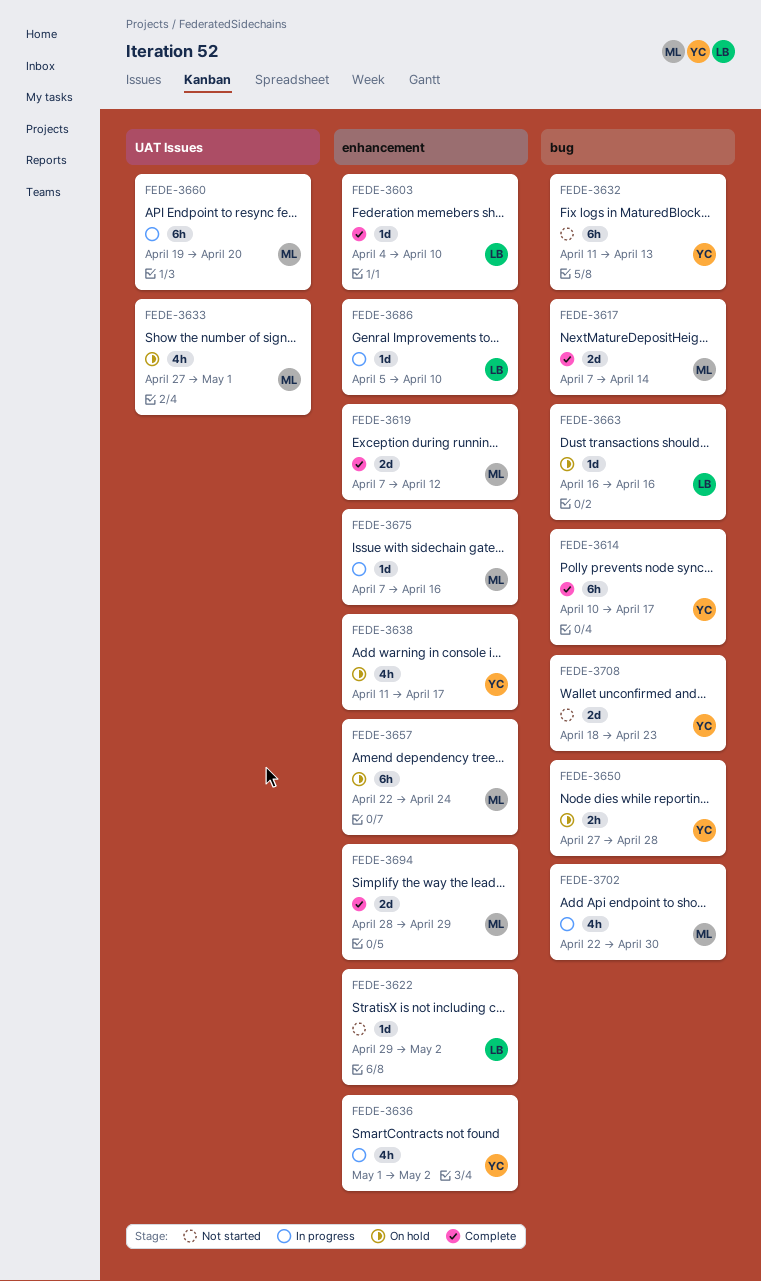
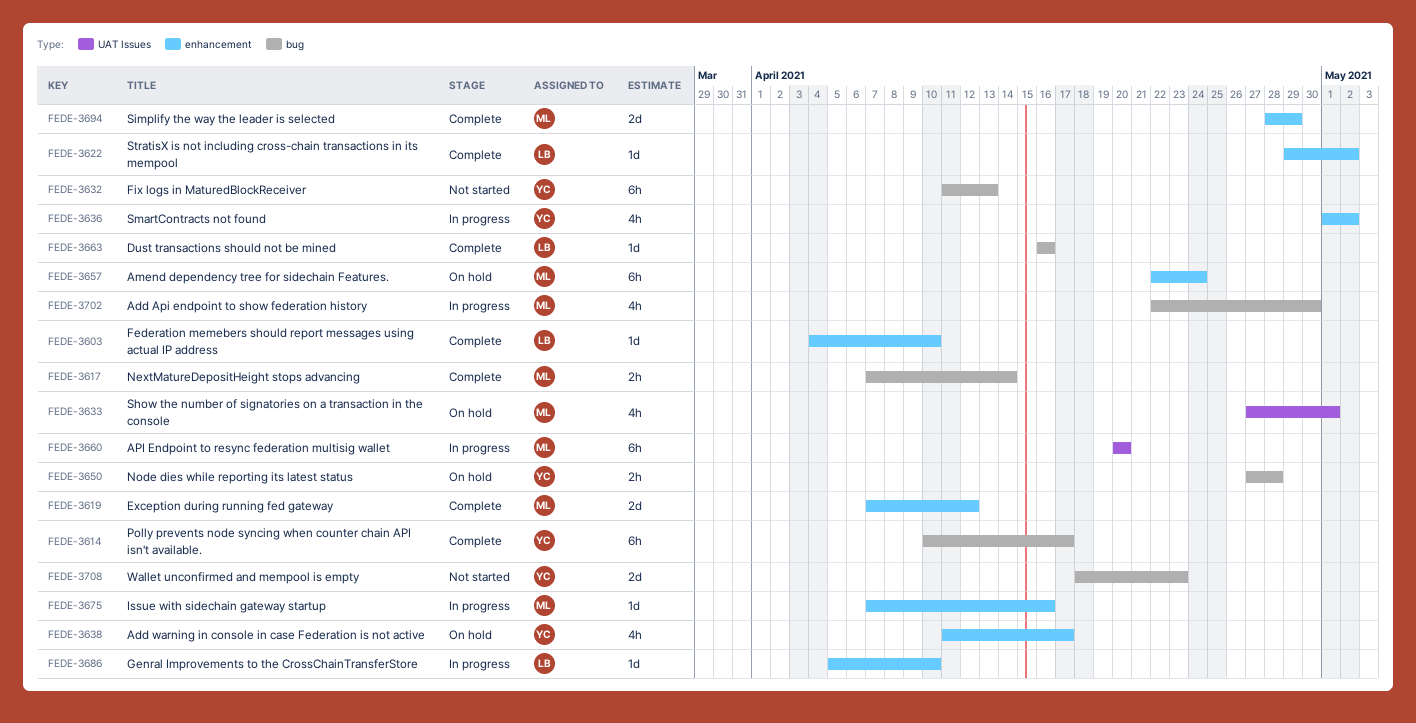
FEDE-3617, estimate: 2d -> 2h
FEDE-3622, status: Not started -> Complete
FEDE-3660, start: Apr 19 -> Apr 20
FEDE-3663, status: On hold -> Complete

